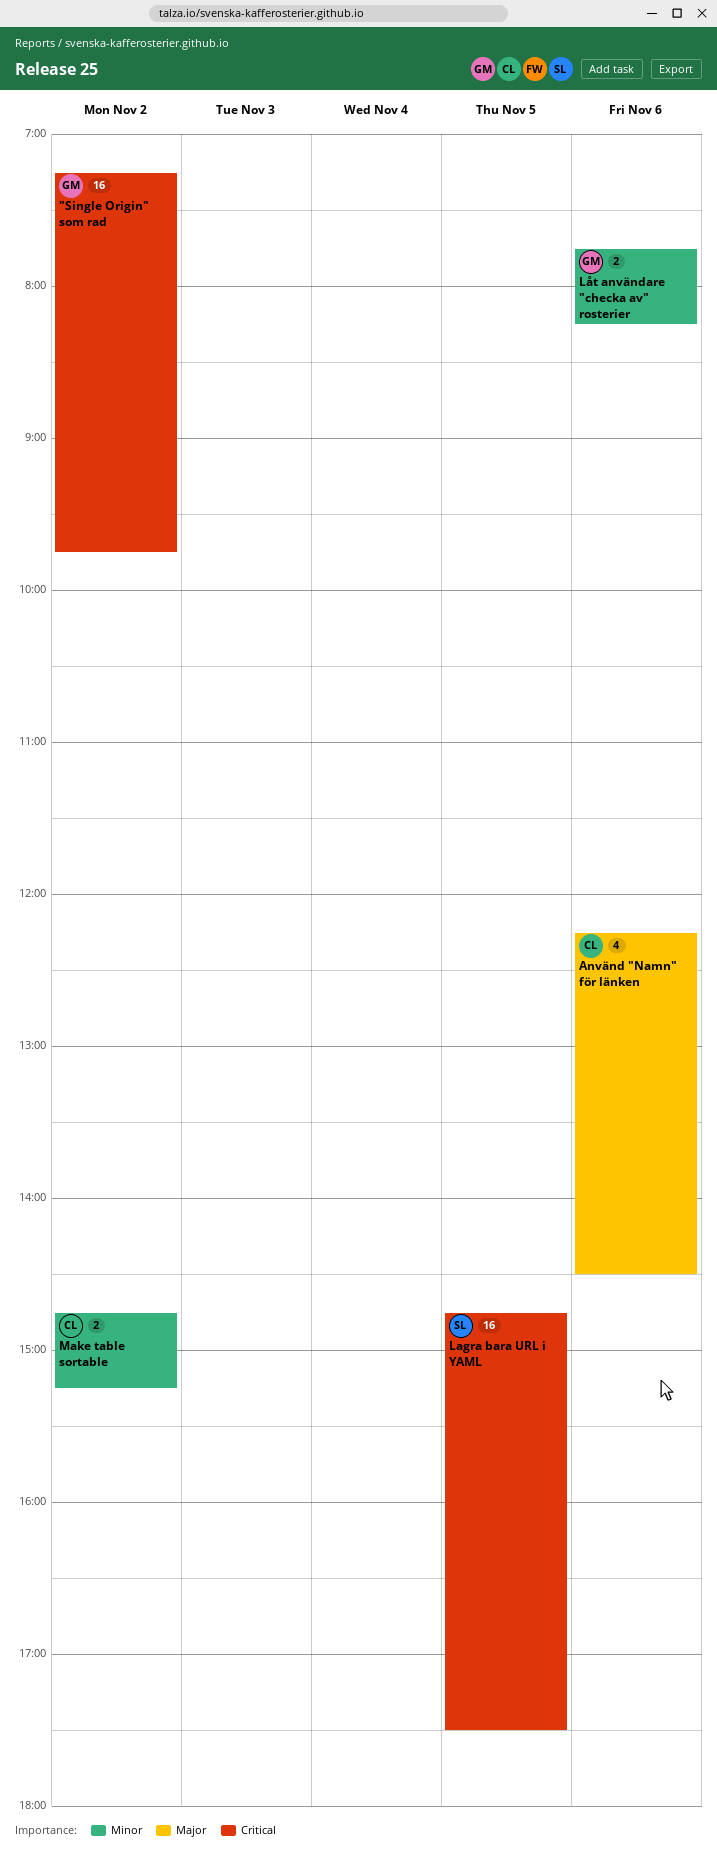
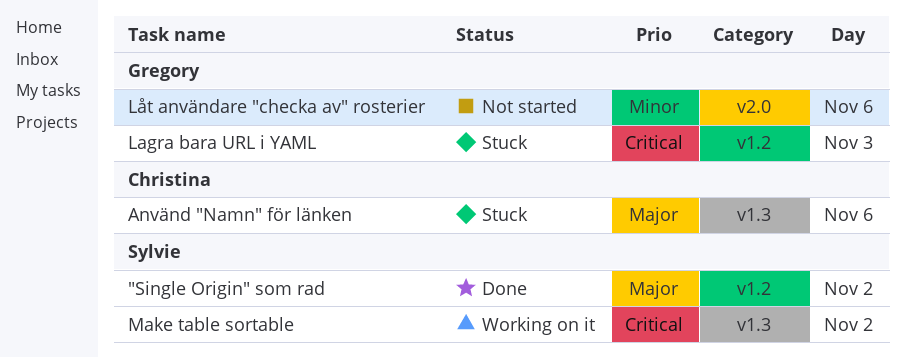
"Single Origin" som rad, owner: Gregory -> Sylvie
"Single Origin" som rad, priority: Critical -> Major
Lagra bara URL i YAML, owner: Sylvie -> Gregory
Lagra bara URL i YAML, day: Nov 5 -> Nov 3
Make table sortable, owner: Christina -> Sylvie
Make table sortable, priority: Minor -> Critical

